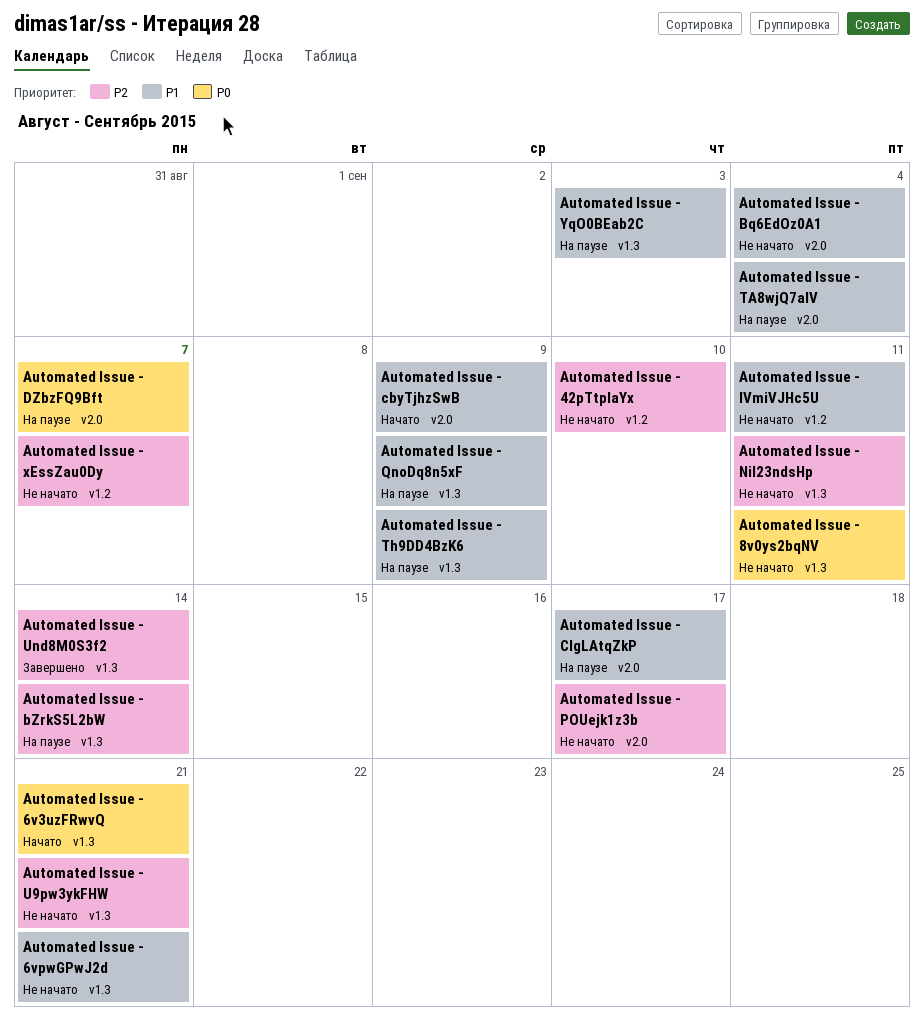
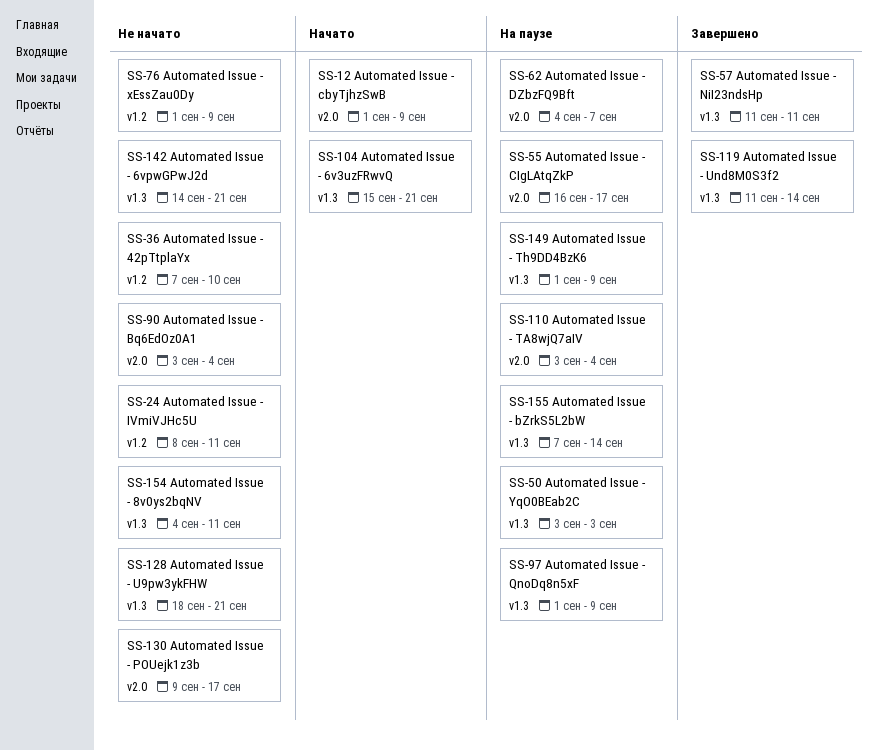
Automated Issue - NiI23ndsHp, status: Не начато -> Завершено
Automated Issue - xEssZau0Dy, due: Sep 7 -> Sep 9

